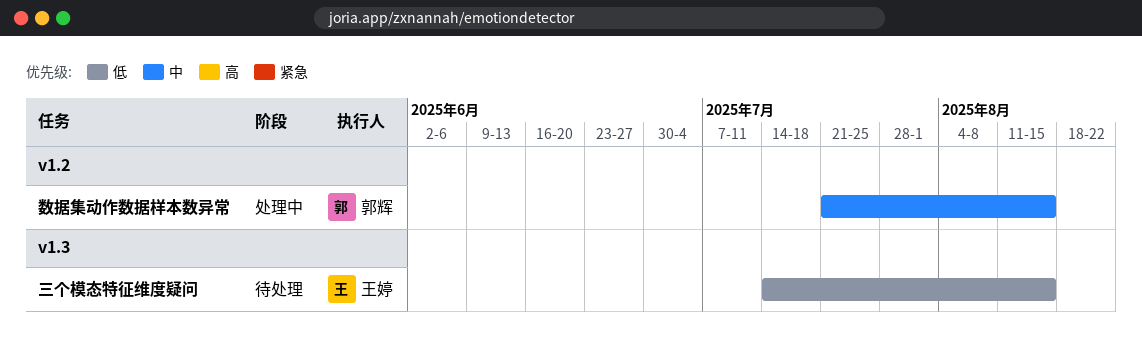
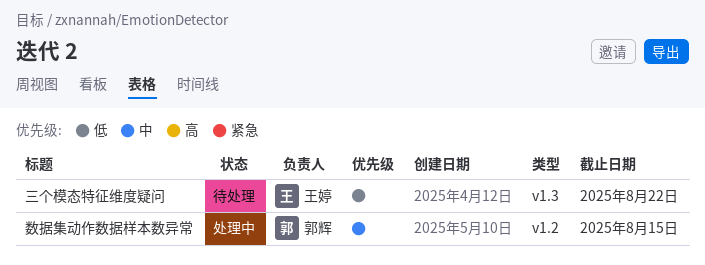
三个模态特征维度疑问, due: Aug 15 -> Aug 22

